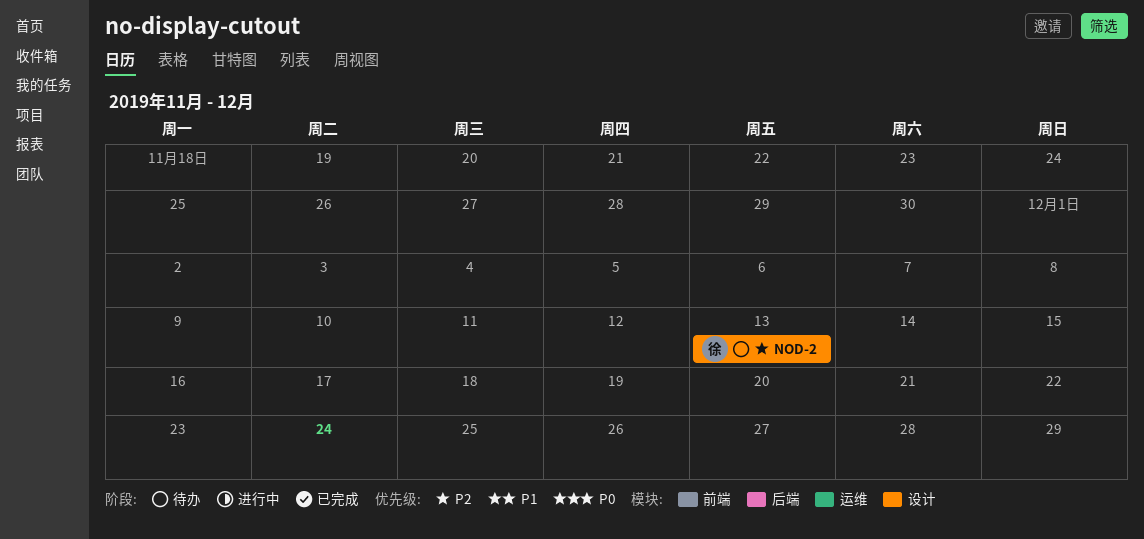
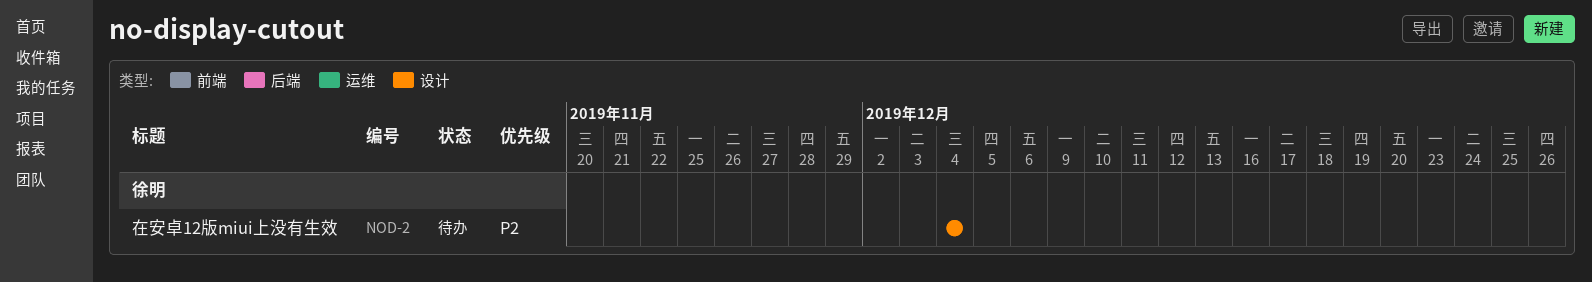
NOD-2, start: Dec 13 -> Dec 4
NOD-2, due: Dec 13 -> Dec 4

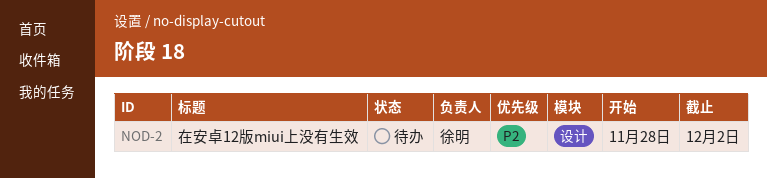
NOD-2, start: Dec 4 -> Nov 28
NOD-2, due: Dec 4 -> Dec 2

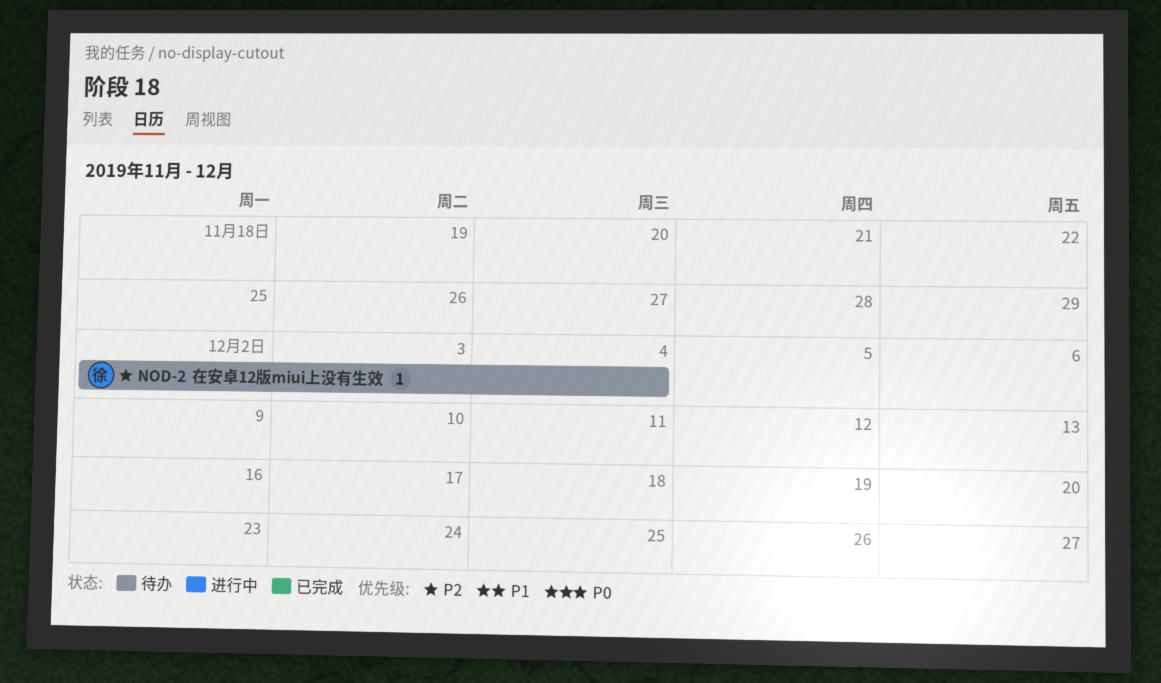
NOD-2, start: Nov 28 -> Dec 2
NOD-2, due: Dec 2 -> Dec 4

